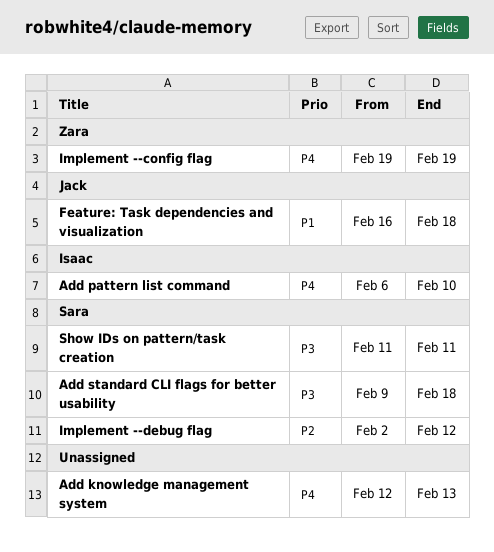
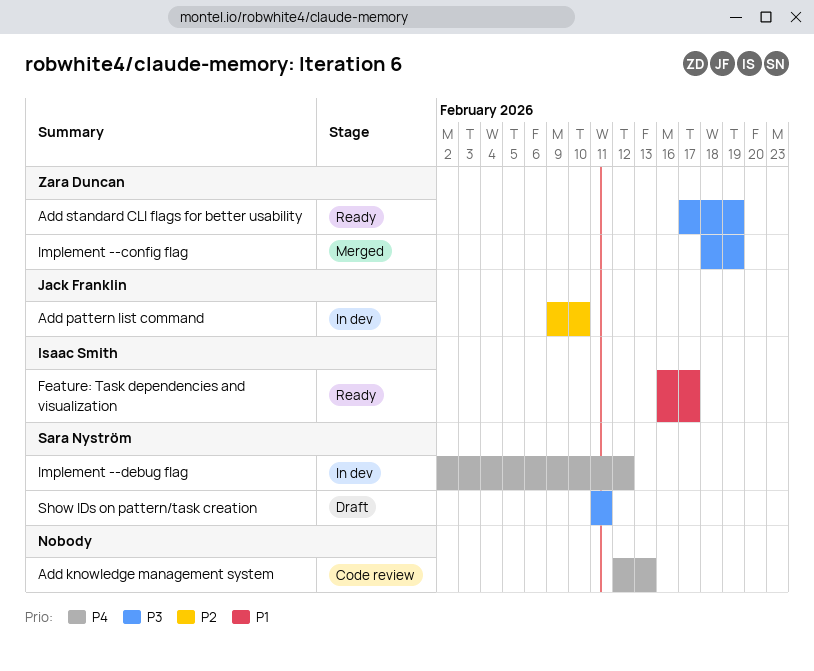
Add pattern list command, owner: Isaac Smith -> Jack Franklin
Add pattern list command, priority: P4 -> P2
Add pattern list command, start: Feb 6 -> Feb 9
Add standard CLI flags for better usability, owner: Sara Nyström -> Zara Duncan
Add standard CLI flags for better usability, start: Feb 9 -> Feb 17
Add standard CLI flags for better usability, due: Feb 18 -> Feb 19
Feature: Task dependencies and visualization, owner: Jack Franklin -> Isaac Smith
Feature: Task dependencies and visualization, due: Feb 18 -> Feb 17
Implement --config flag, priority: P4 -> P3
Implement --config flag, start: Feb 19 -> Feb 18
Implement --debug flag, priority: P2 -> P4

